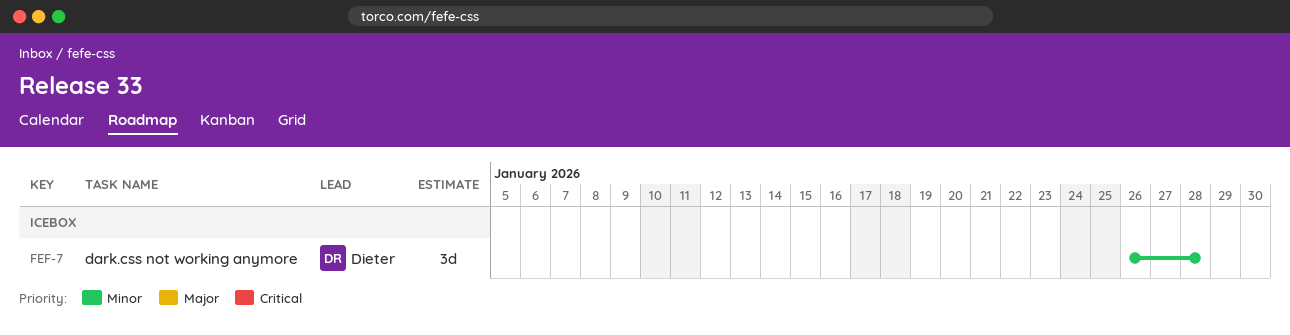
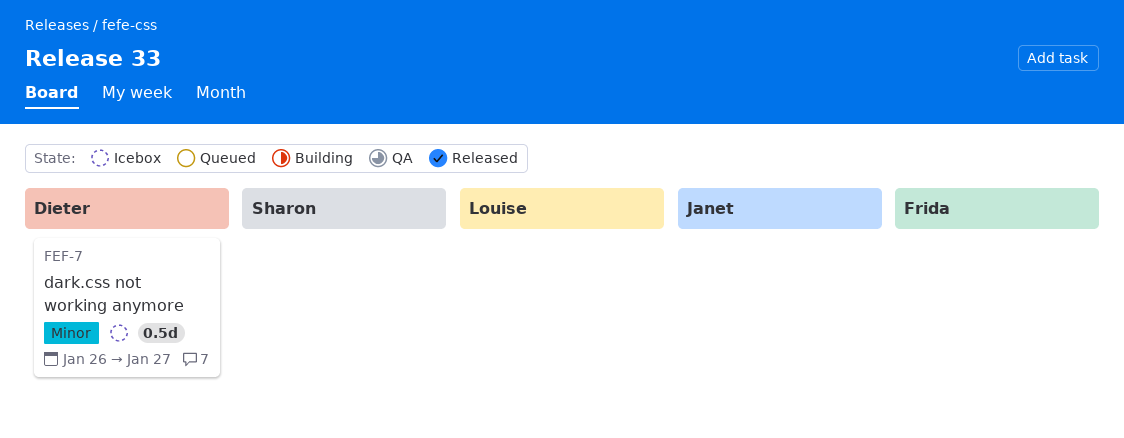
FEF-7, estimate: 3d -> 0.5d
FEF-7, due: Jan 28 -> Jan 27

